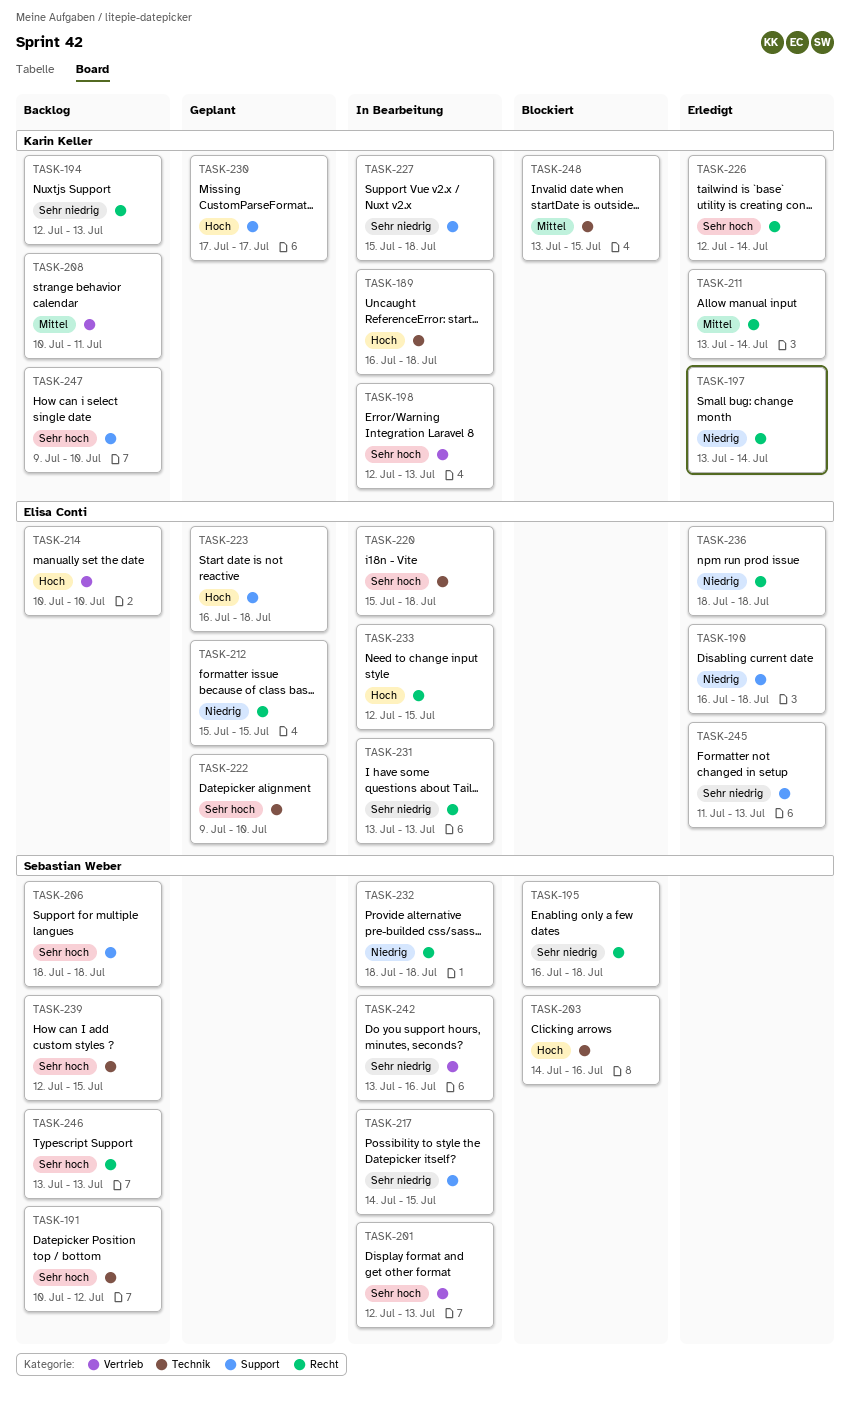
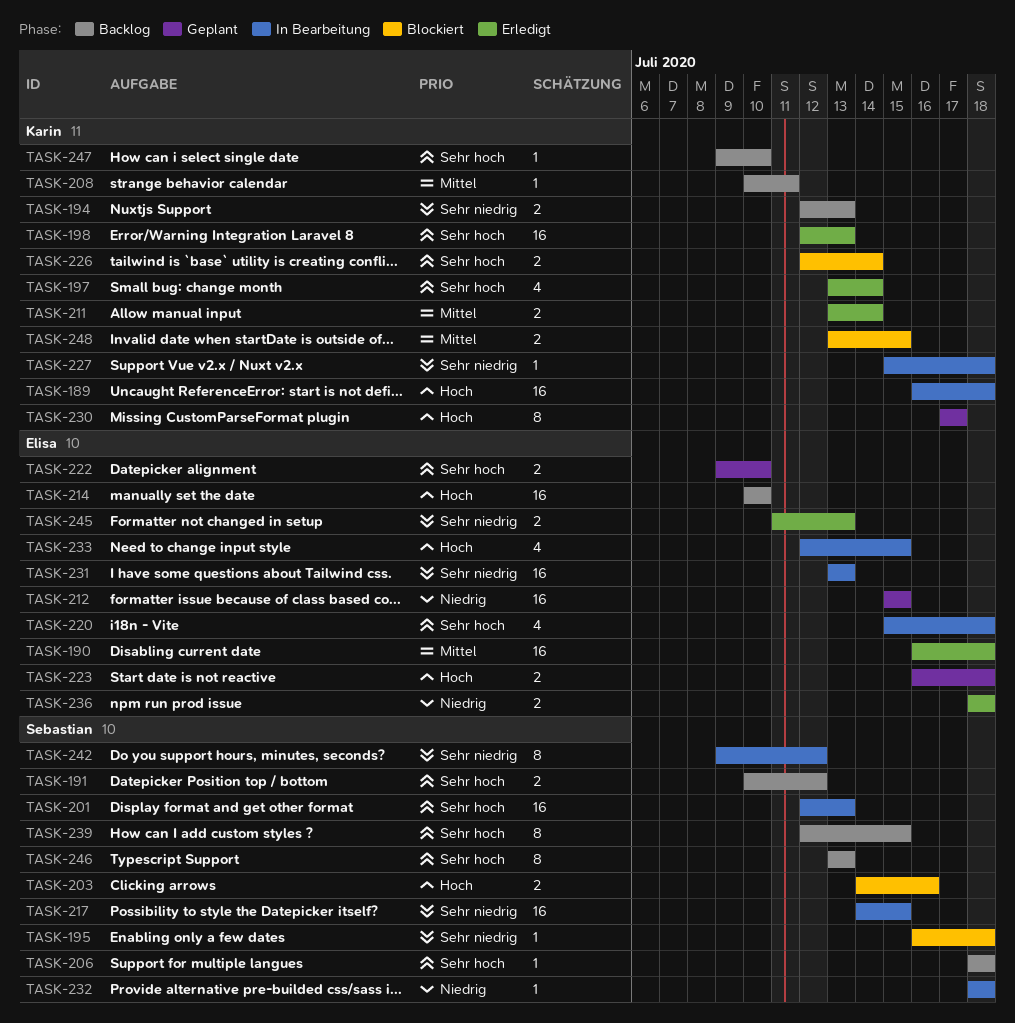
TASK-190, priority: Niedrig -> Mittel
TASK-197, priority: Niedrig -> Sehr hoch
TASK-198, status: In Bearbeitung -> Erledigt
TASK-226, status: Erledigt -> Blockiert
TASK-242, start: Jul 13 -> Jul 9
TASK-242, due: Jul 16 -> Jul 12

